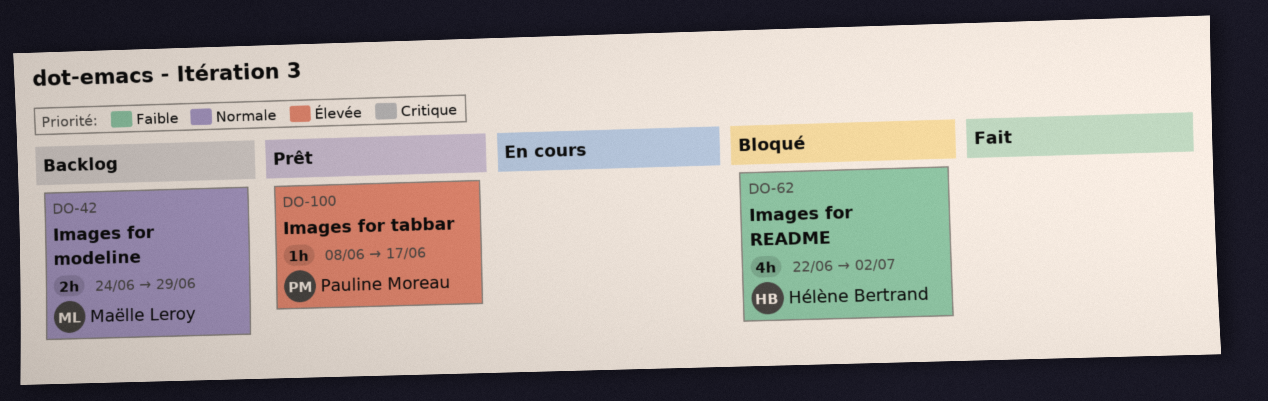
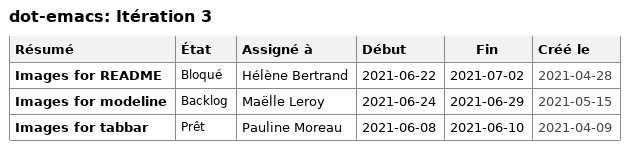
Images for tabbar, due: Jun 17 -> Jun 10

